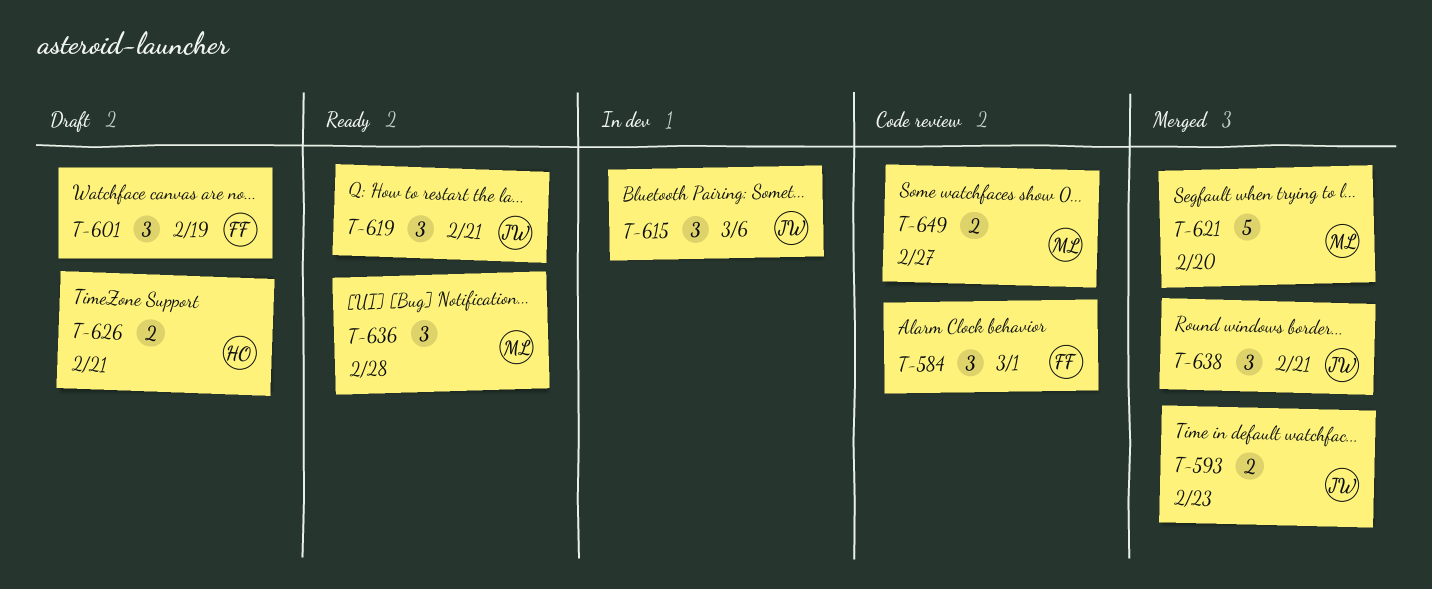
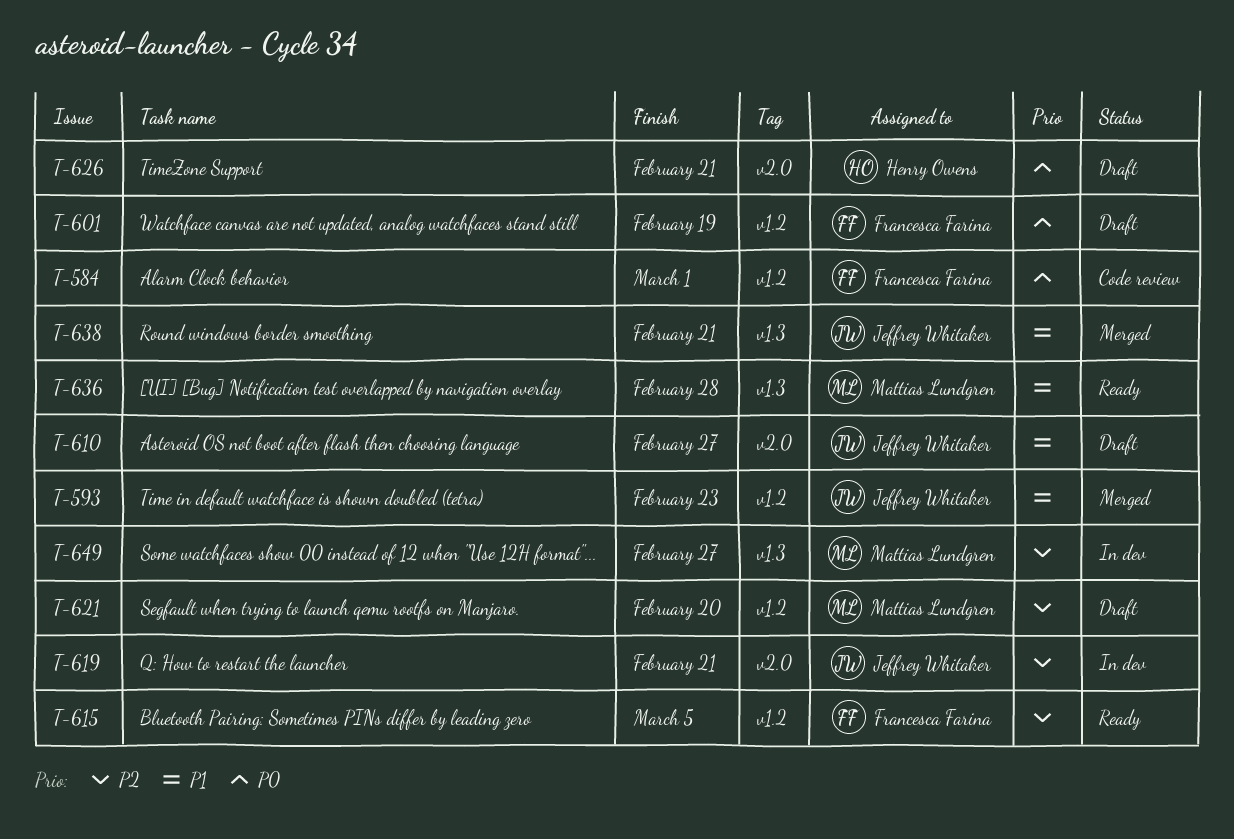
T-610: none -> present
T-615, status: In dev -> Ready
T-615, owner: Jeffrey Whitaker -> Francesca Farina
T-615, due: Mar 6 -> Mar 5
T-619, status: Ready -> In dev
T-621, status: Merged -> Draft
T-649, status: Code review -> In dev

